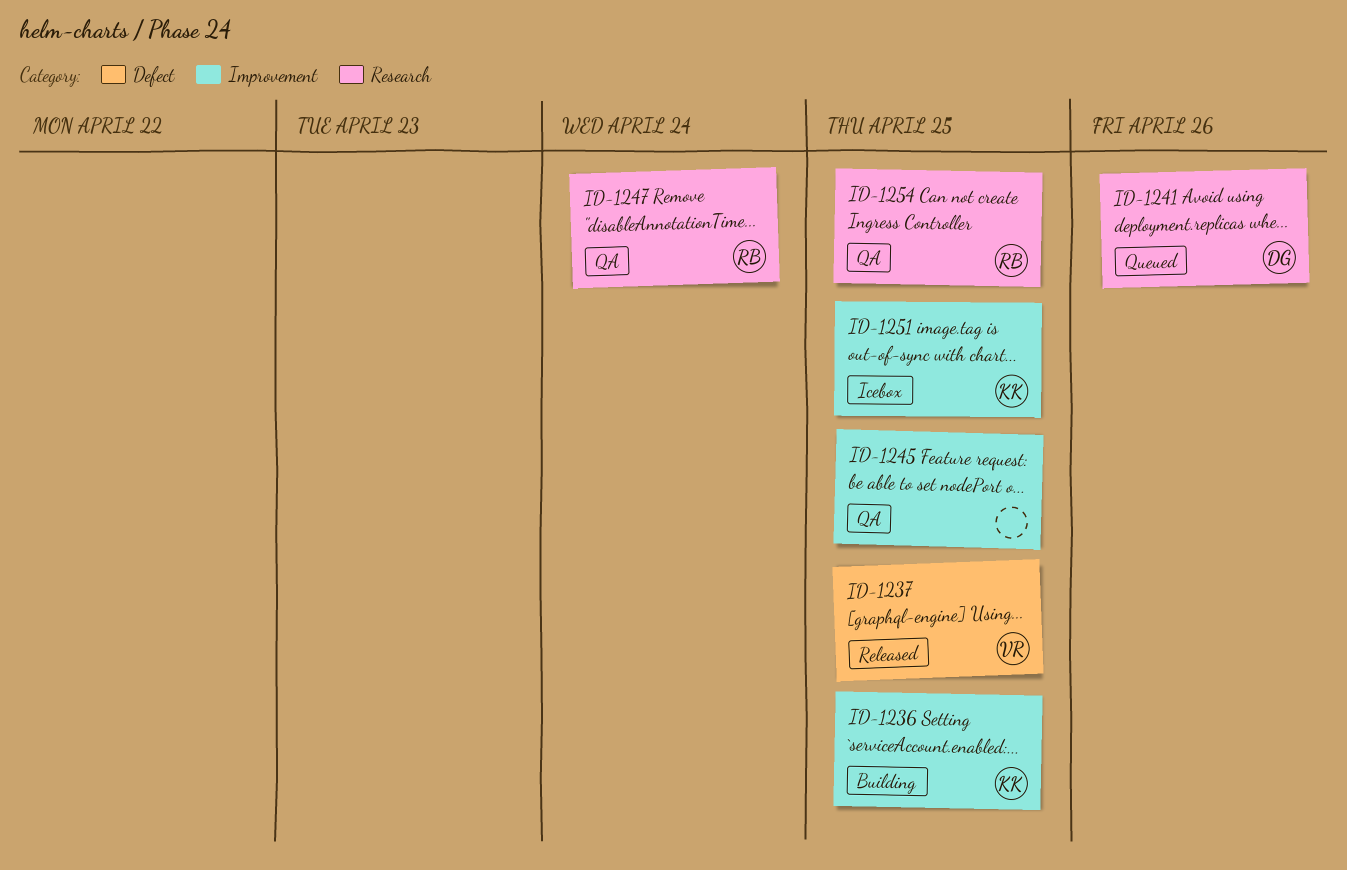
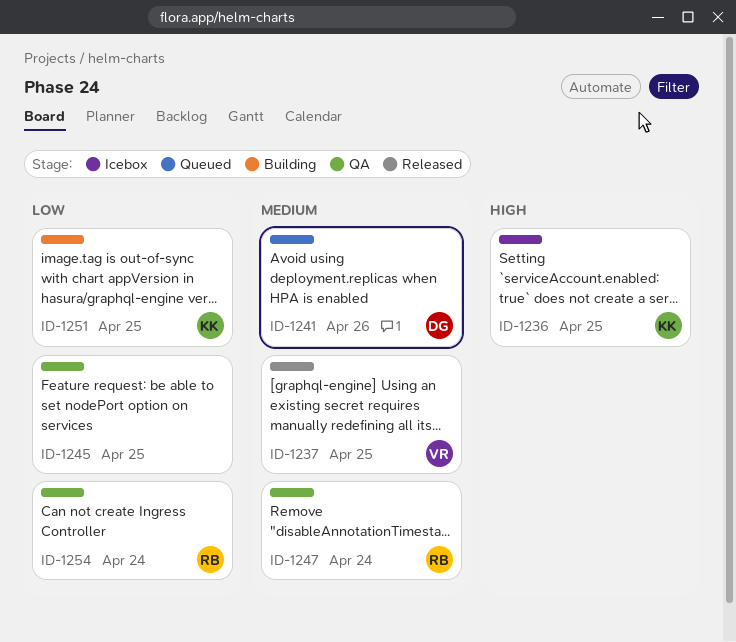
ID-1236, status: Building -> Icebox
ID-1251, status: Icebox -> Building
ID-1254, due: Apr 25 -> Apr 24

